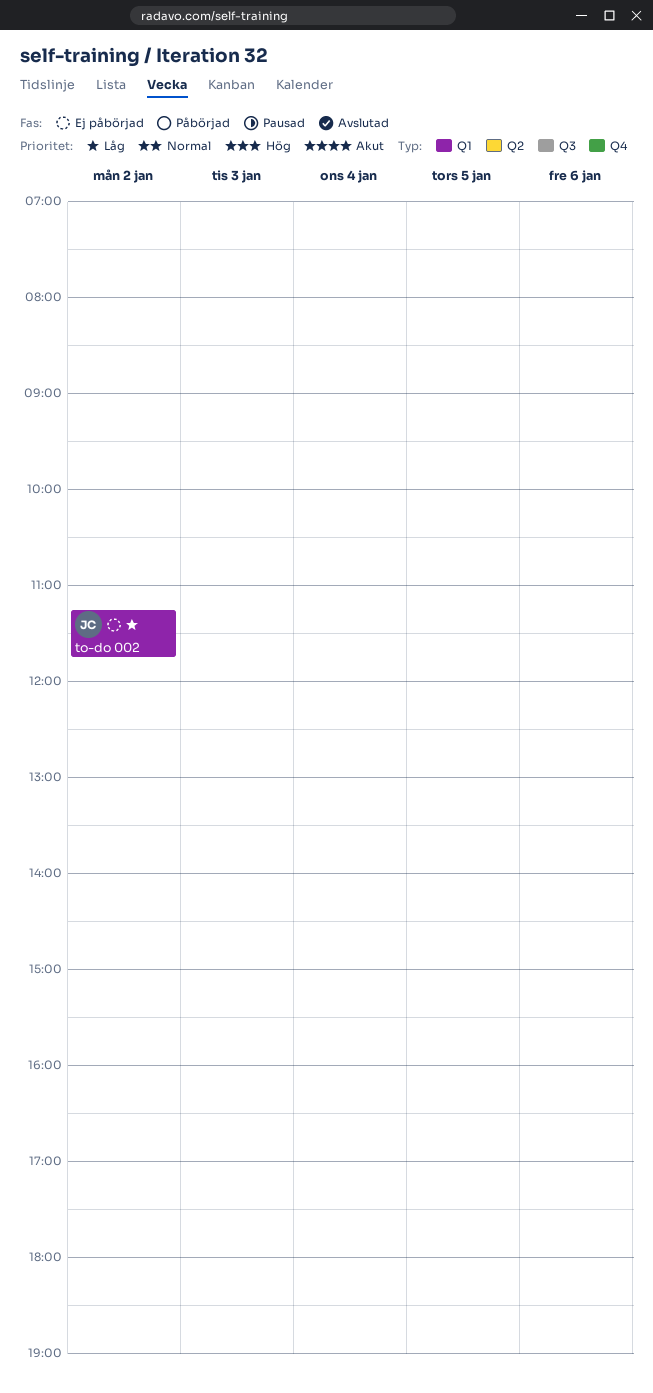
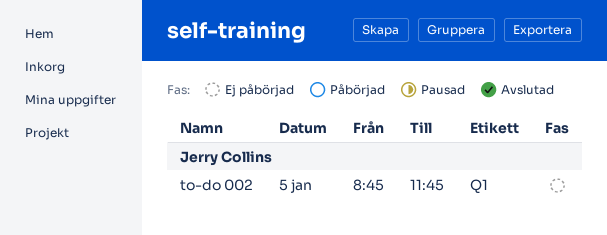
to-do 002, day: Jan 2 -> Jan 5
to-do 002, begins: 11:15 -> 08:45

